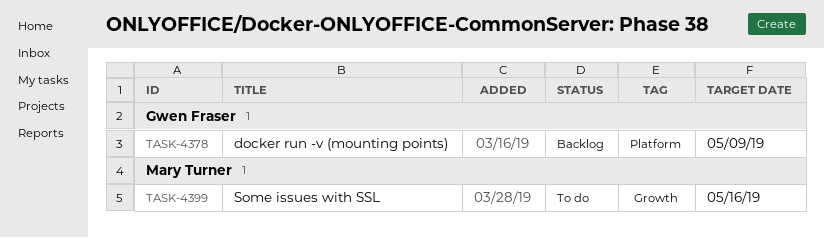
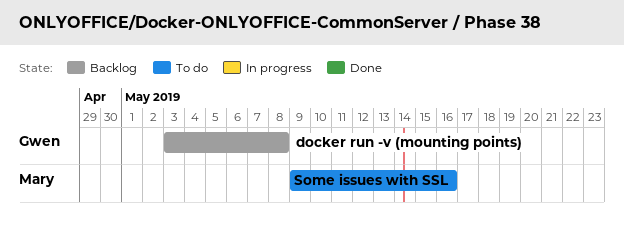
docker run -v (mounting points), due: May 9 -> May 8

